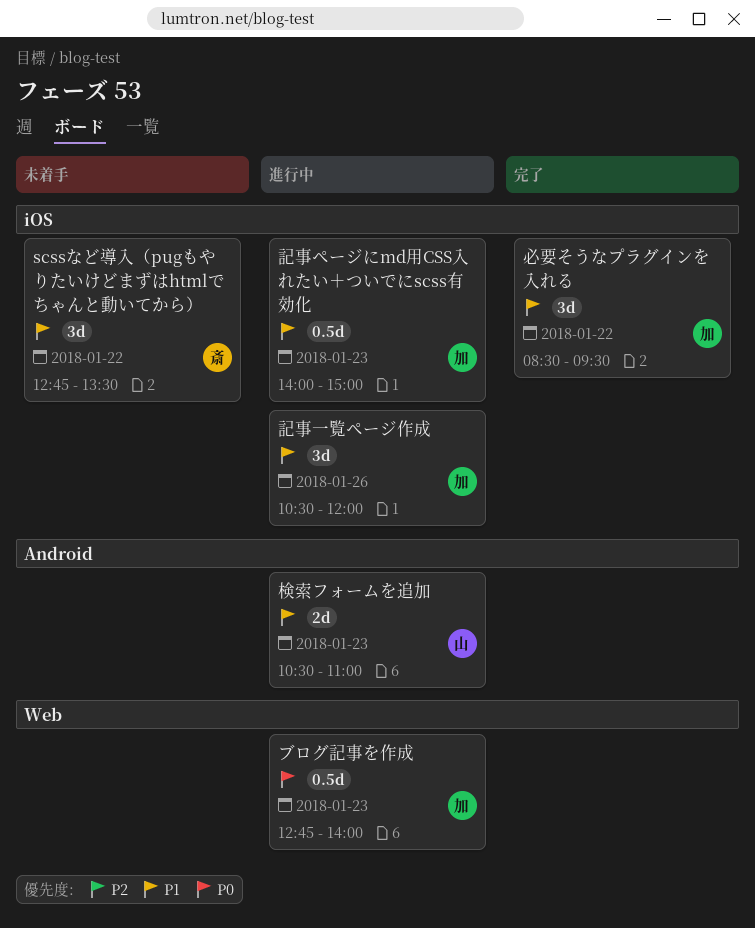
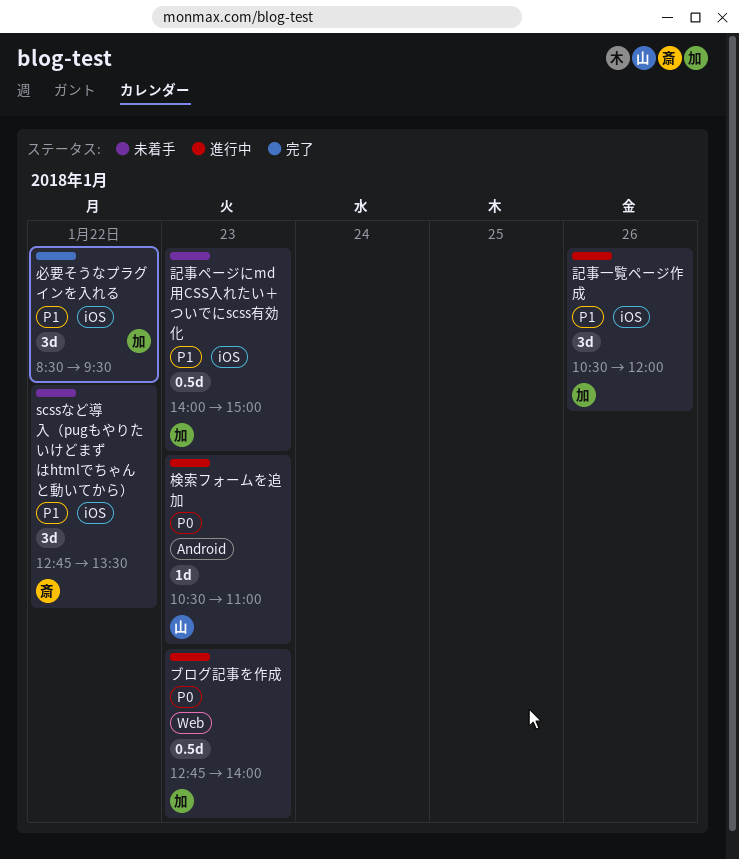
検索フォームを追加, priority: P1 -> P0
検索フォームを追加, estimate: 2d -> 1d
記事ページにmd用CSS入れたい＋ついでにscss有効化, status: 進行中 -> 未着手

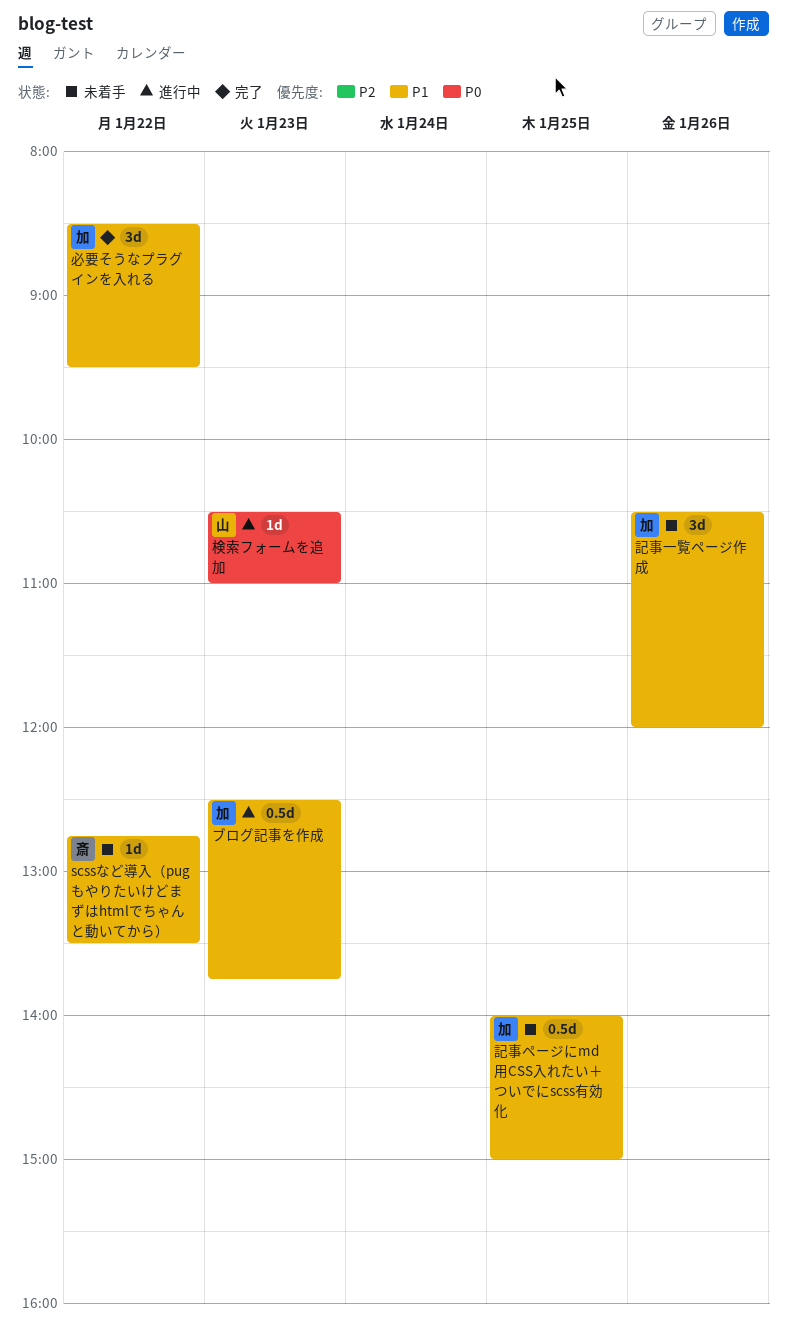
scssなど導入（pugもやりたいけどまずはhtmlでちゃんと動いてから）, estimate: 3d -> 1d
ブログ記事を作成, priority: P0 -> P1
ブログ記事を作成, begins: 12:45 -> 12:30
ブログ記事を作成, ends: 14:00 -> 13:45
記事ページにmd用CSS入れたい＋ついでにscss有効化, day: Jan 23 -> Jan 25
記事一覧ページ作成, status: 進行中 -> 未着手

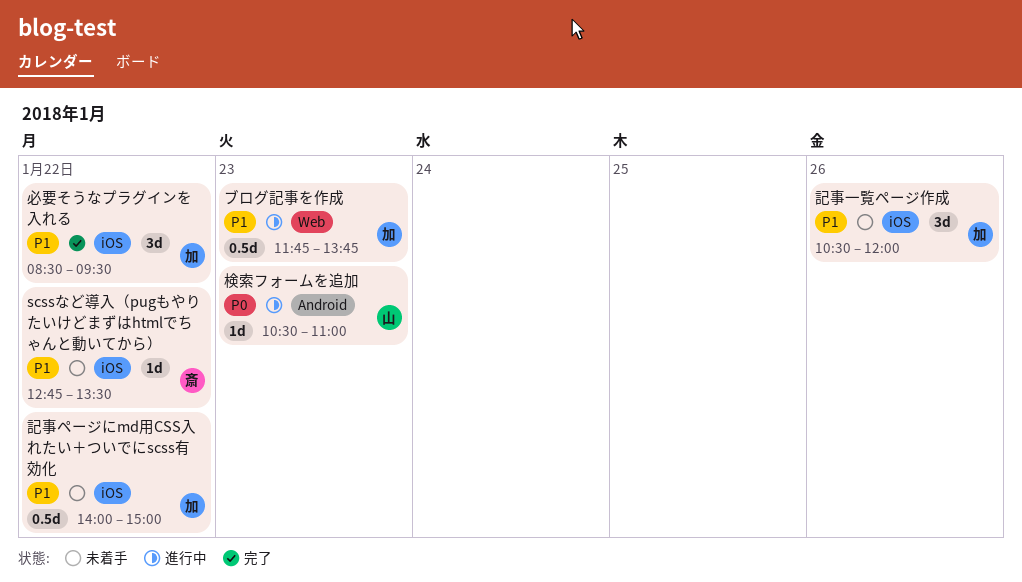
ブログ記事を作成, begins: 12:30 -> 11:45
記事ページにmd用CSS入れたい＋ついでにscss有効化, day: Jan 25 -> Jan 22

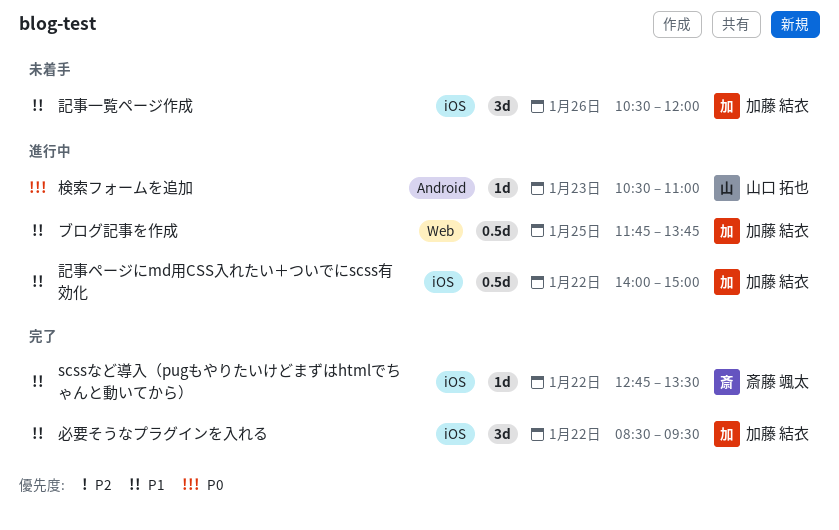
scssなど導入（pugもやりたいけどまずはhtmlでちゃんと動いてから）, status: 未着手 -> 完了
ブログ記事を作成, day: Jan 23 -> Jan 25
記事ページにmd用CSS入れたい＋ついでにscss有効化, status: 未着手 -> 進行中

